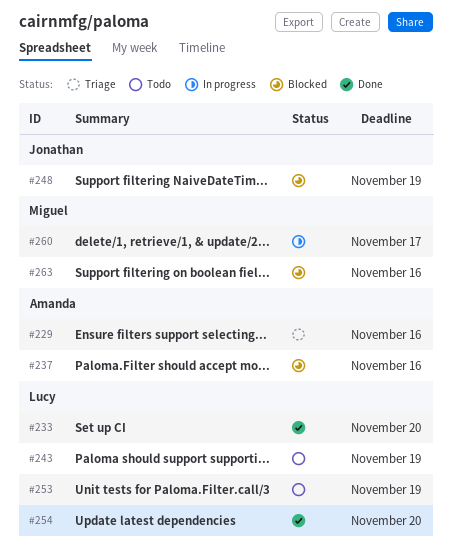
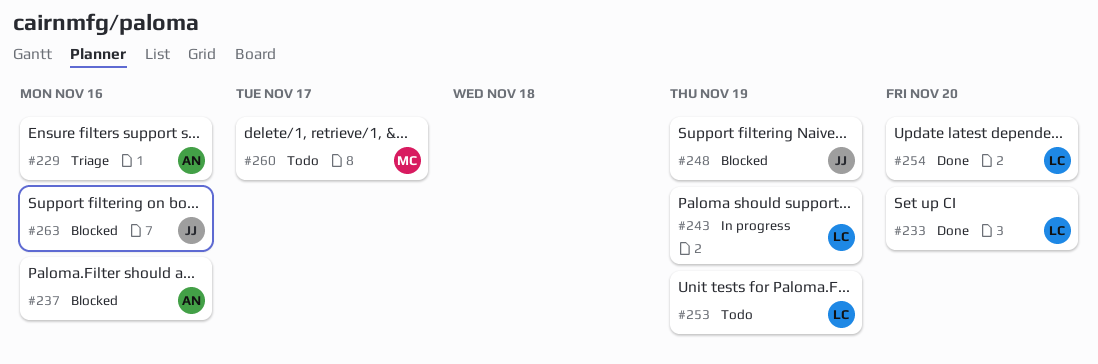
#243, status: Todo -> In progress
#260, status: In progress -> Todo
#263, owner: Miguel -> Jonathan

